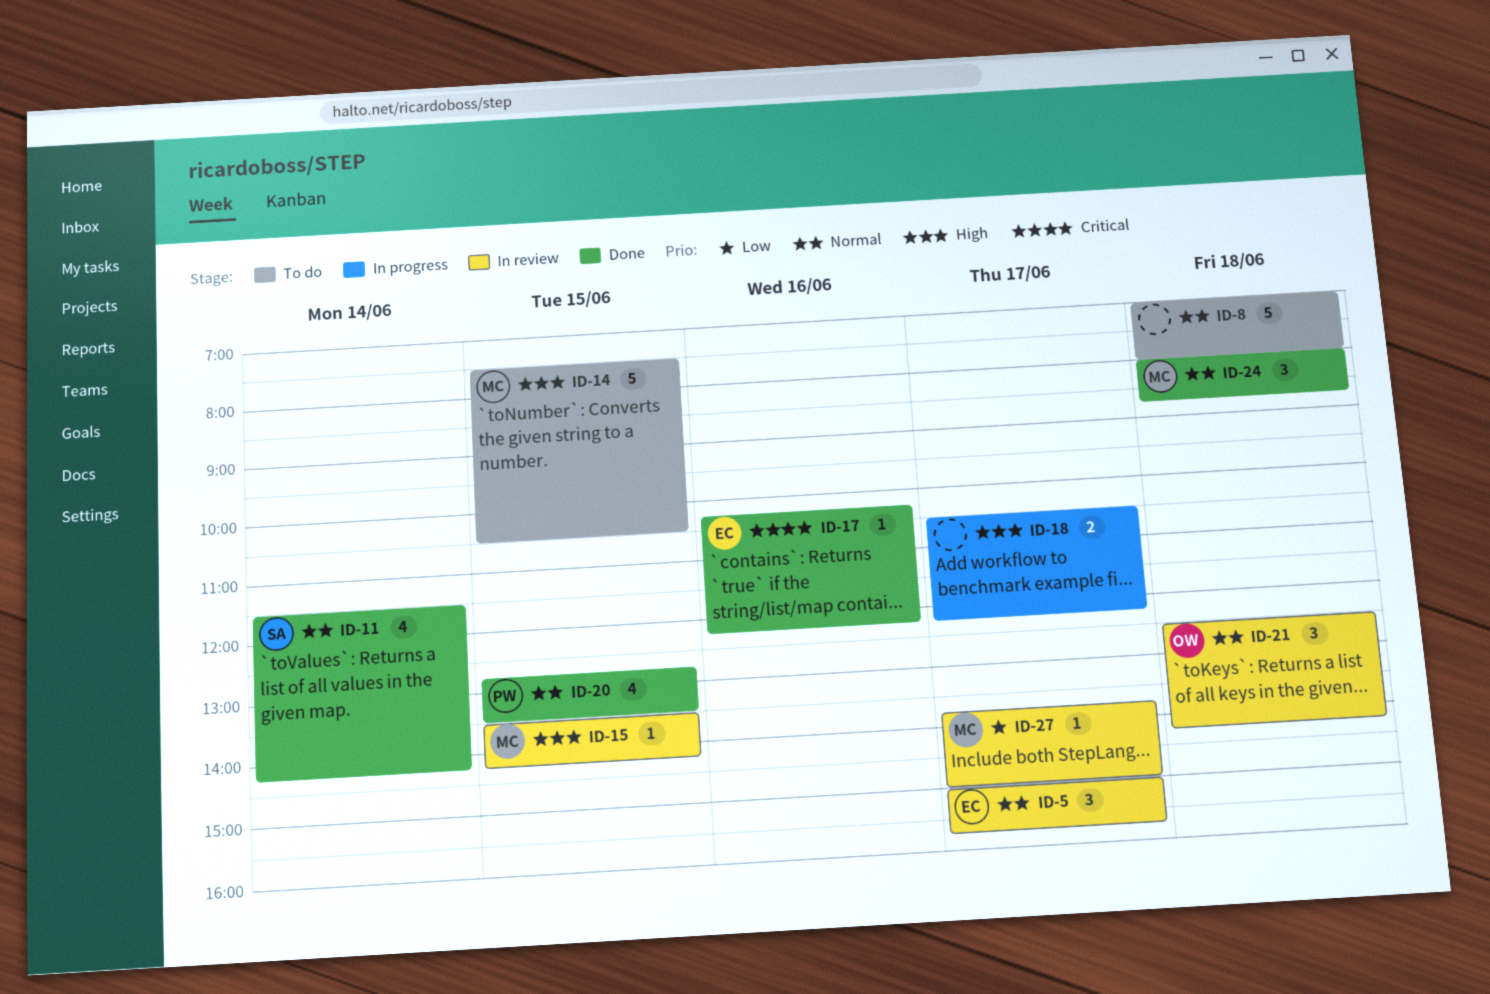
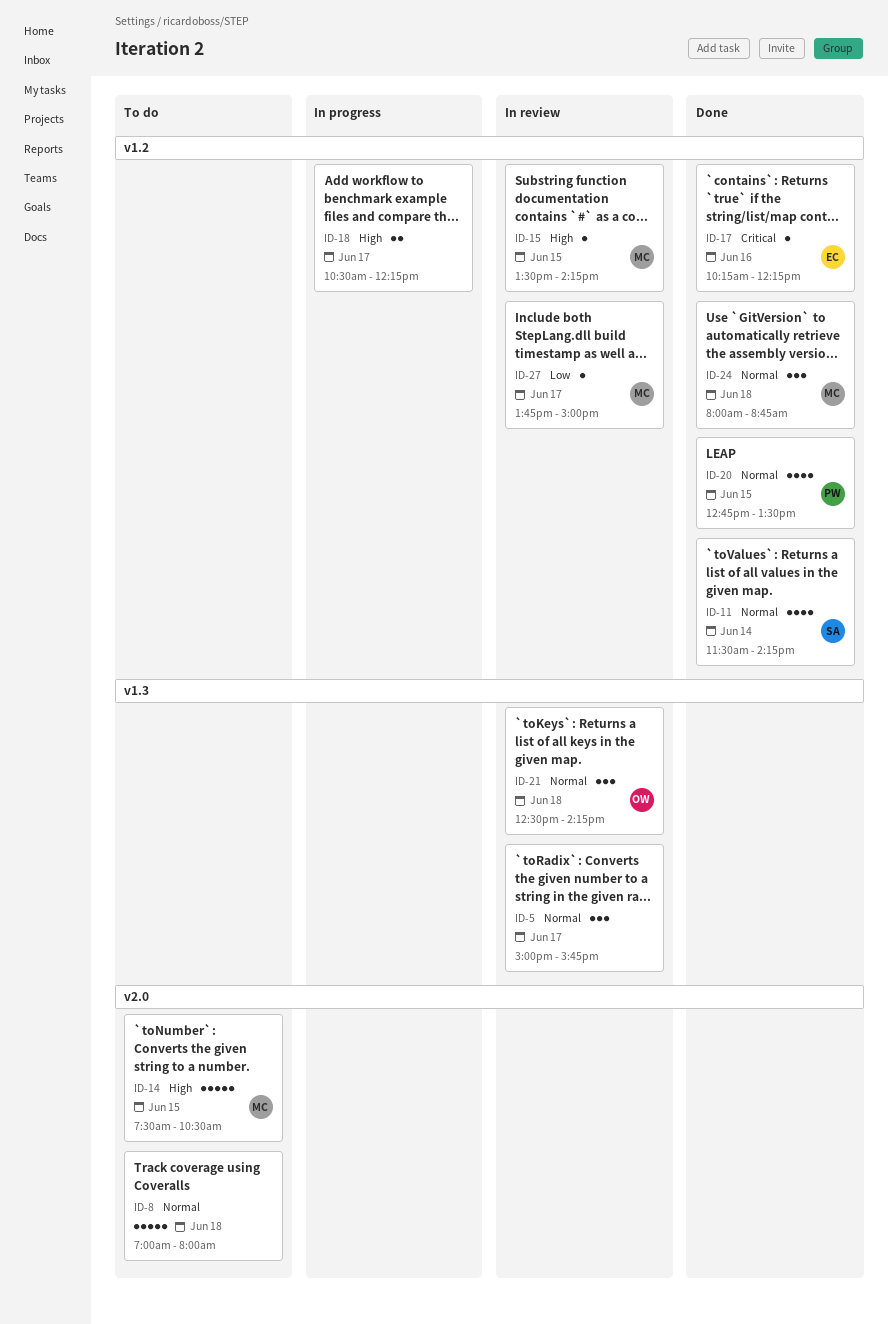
ID-5, owner: EC -> none

